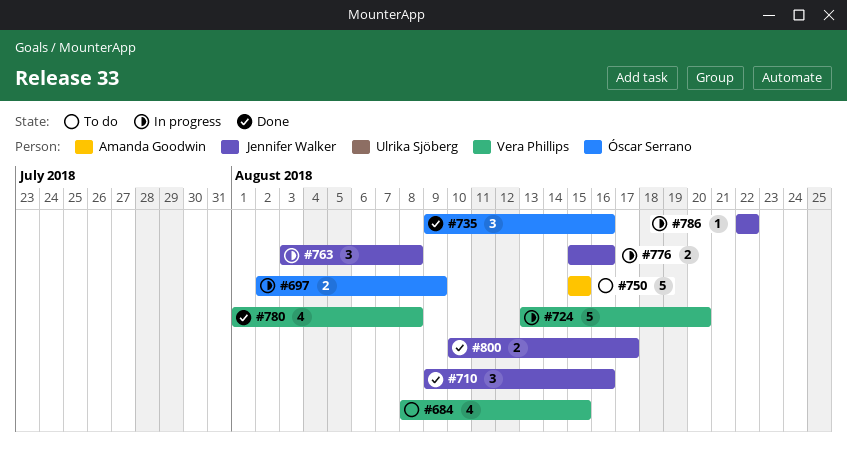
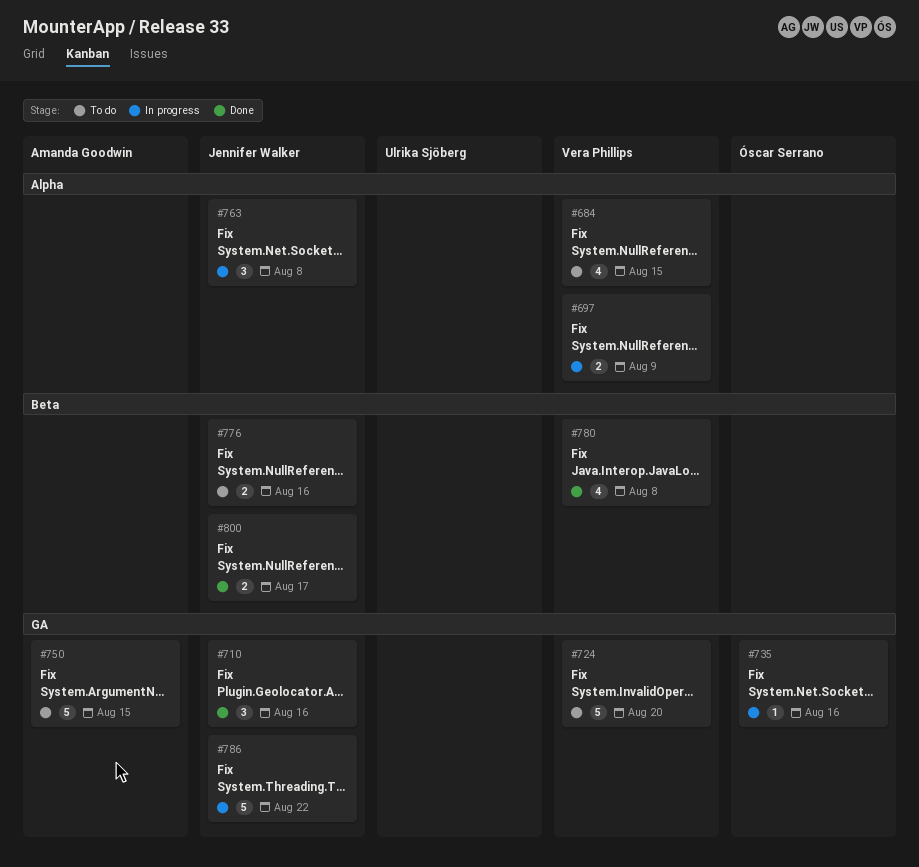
#697, owner: Óscar Serrano -> Vera Phillips
#724, status: In progress -> To do
#735, status: Done -> In progress
#735, estimate: 3 -> 1
#776, status: In progress -> To do
#786, estimate: 1 -> 5

